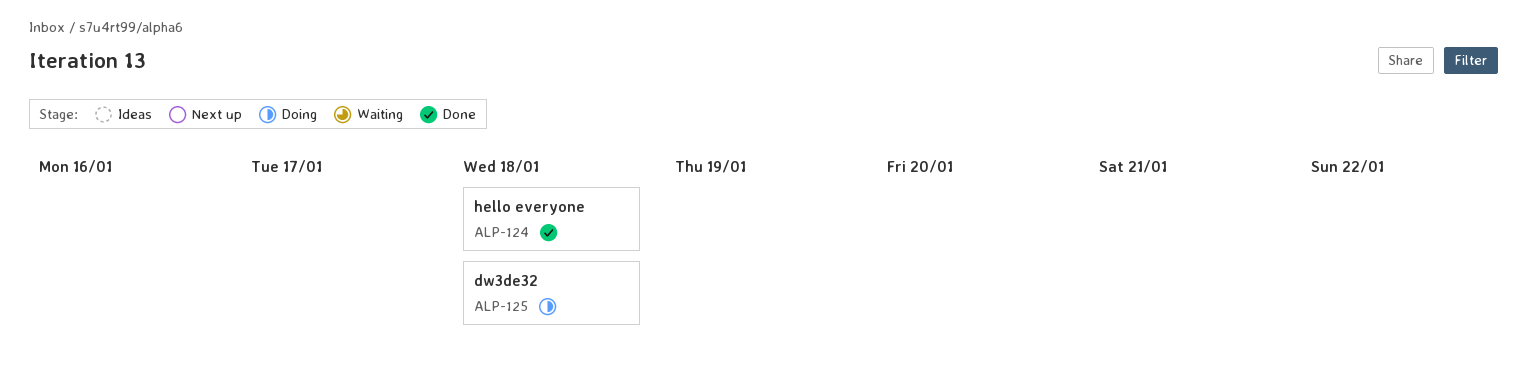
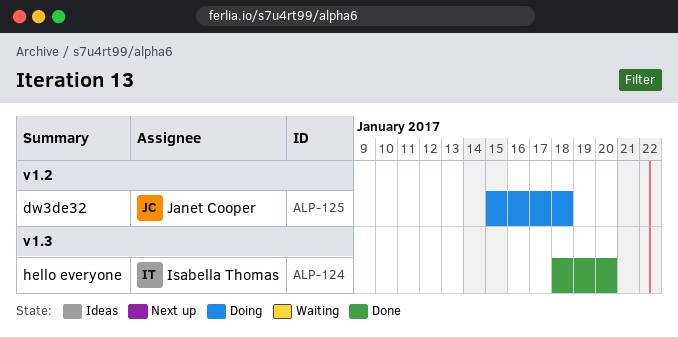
ALP-124, due: Jan 18 -> Jan 20

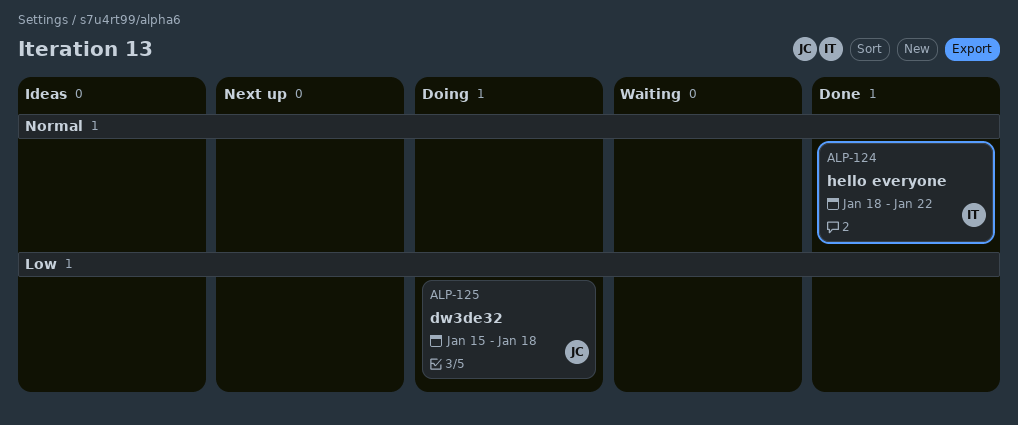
ALP-124, due: Jan 20 -> Jan 22

